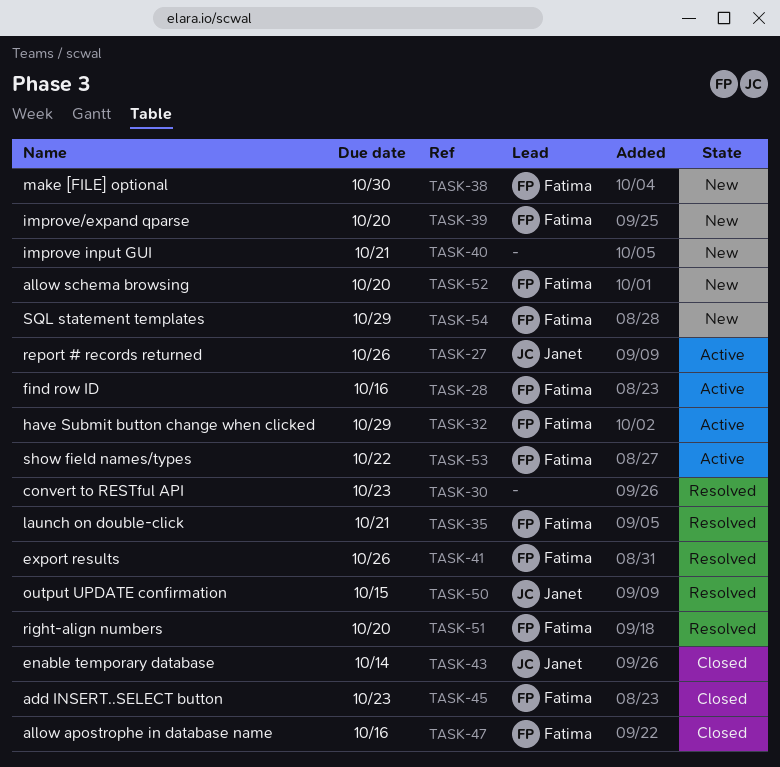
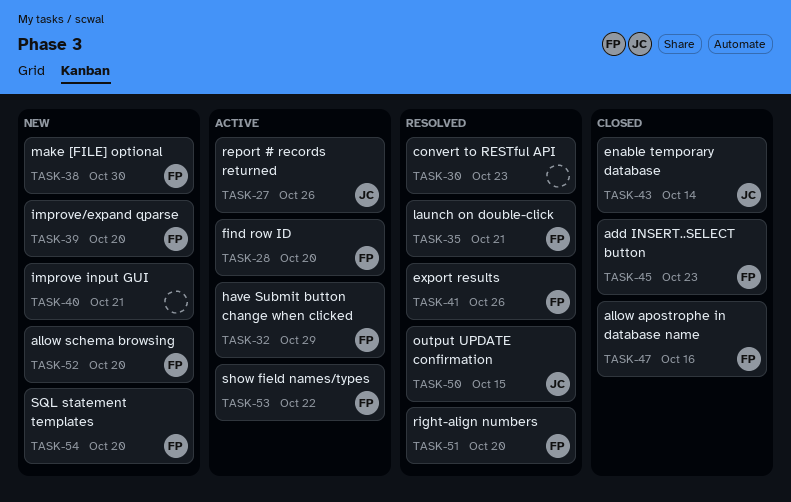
TASK-28, due: Oct 16 -> Oct 20
TASK-54, due: Oct 29 -> Oct 20

